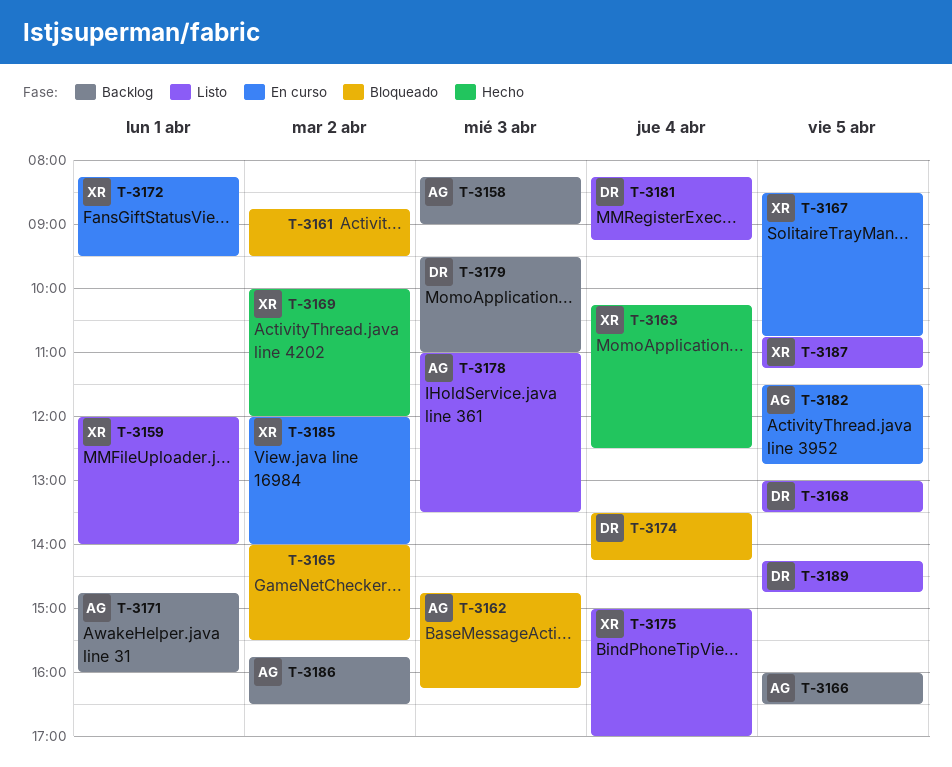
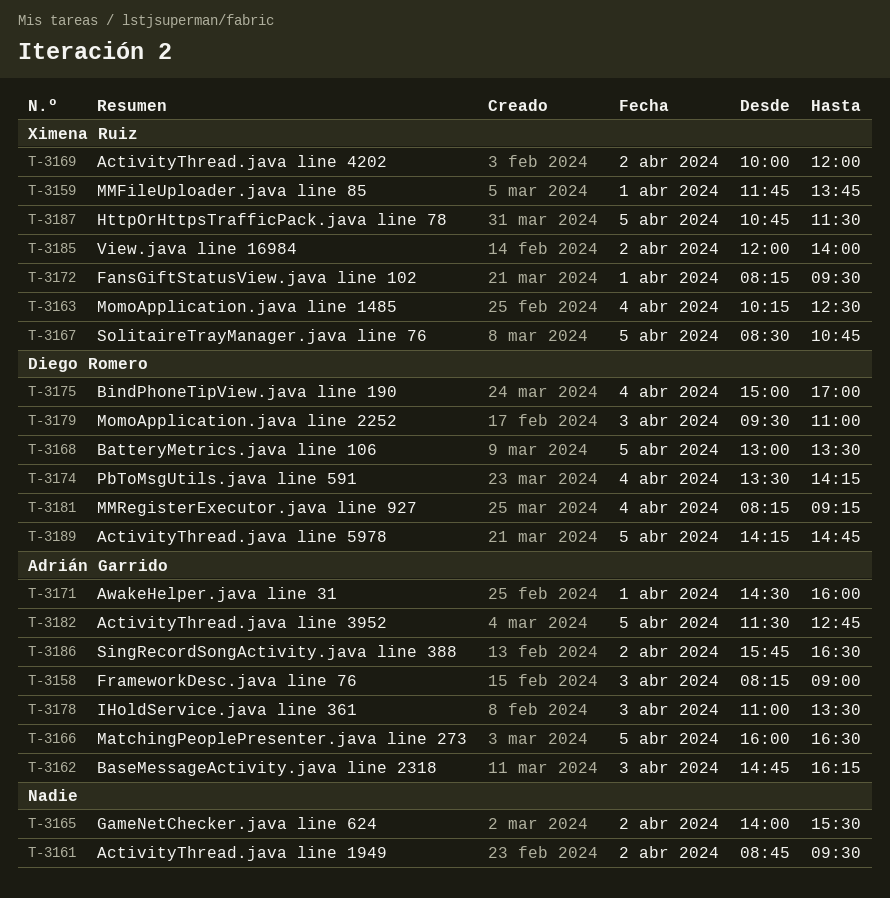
T-3159, begins: 12:00 -> 11:45
T-3159, ends: 14:00 -> 13:45
T-3171, begins: 14:45 -> 14:30
T-3175, owner: Ximena Ruiz -> Diego Romero
T-3187, ends: 11:15 -> 11:30

